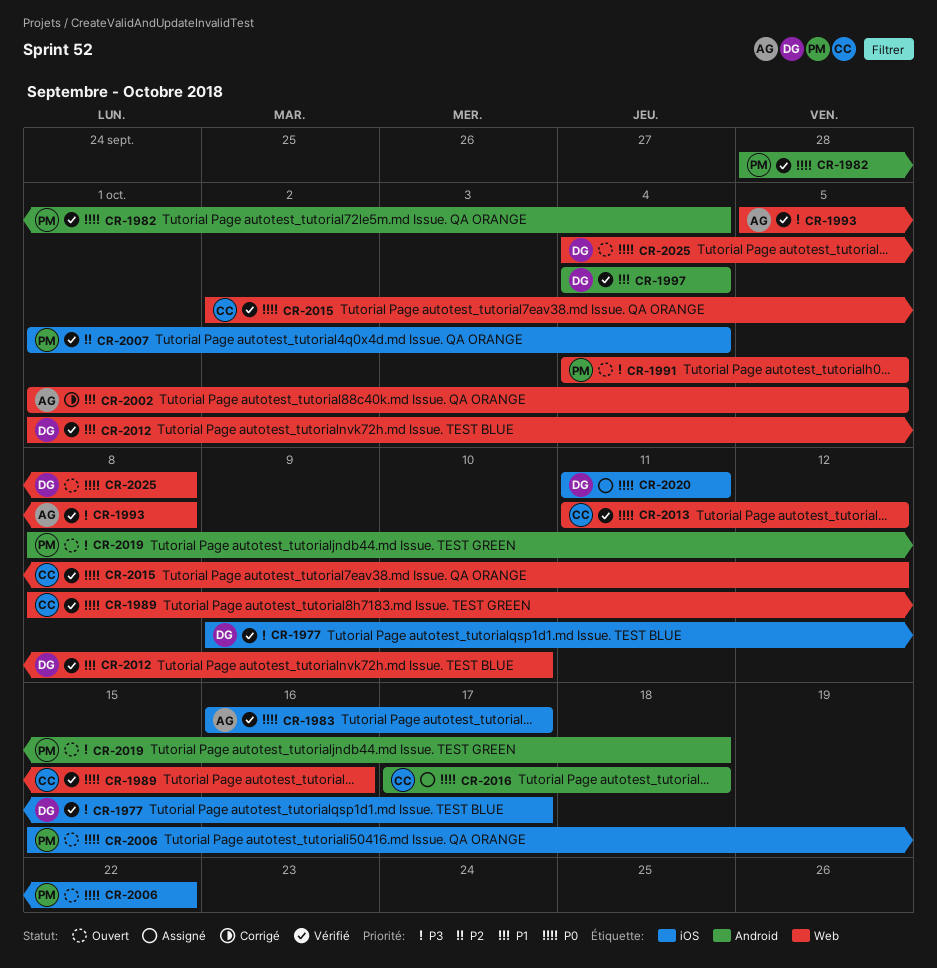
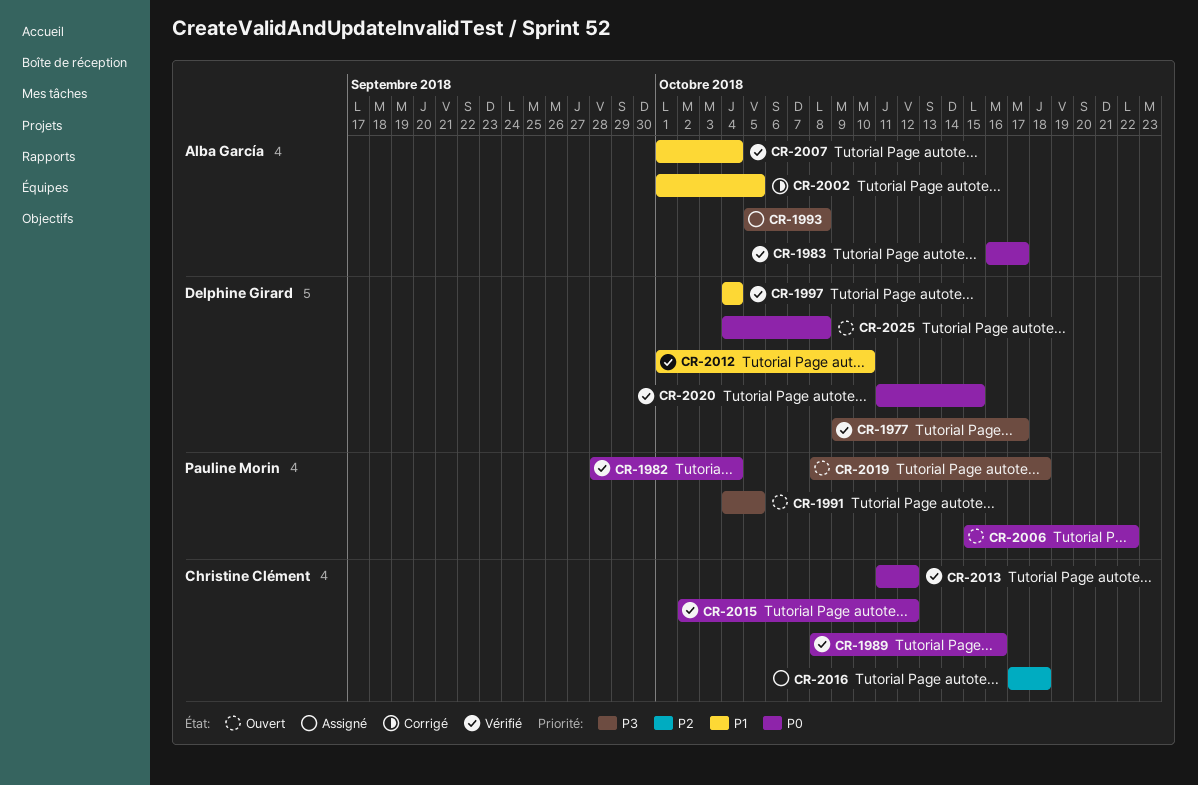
CR-1993, status: Vérifié -> Assigné
CR-2007, owner: Pauline Morin -> Alba García
CR-2007, priority: P2 -> P1
CR-2016, priority: P0 -> P2
CR-2020, status: Assigné -> Vérifié
CR-2020, due: Oct 11 -> Oct 15

